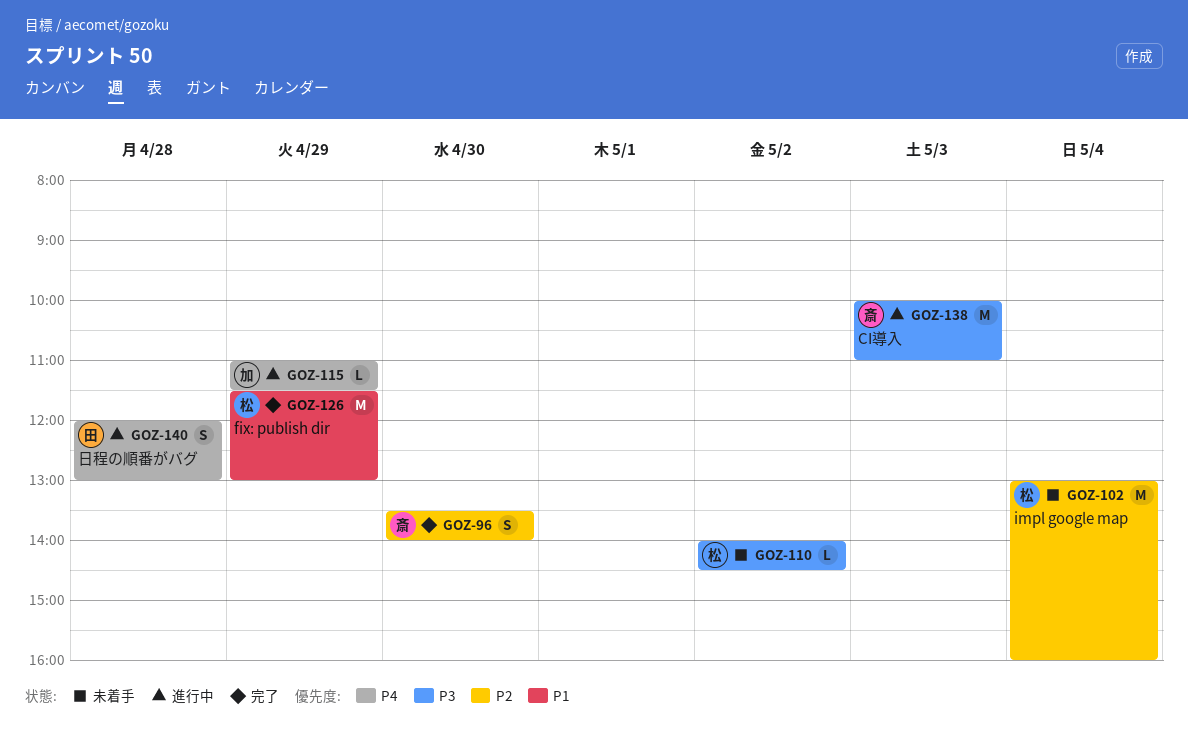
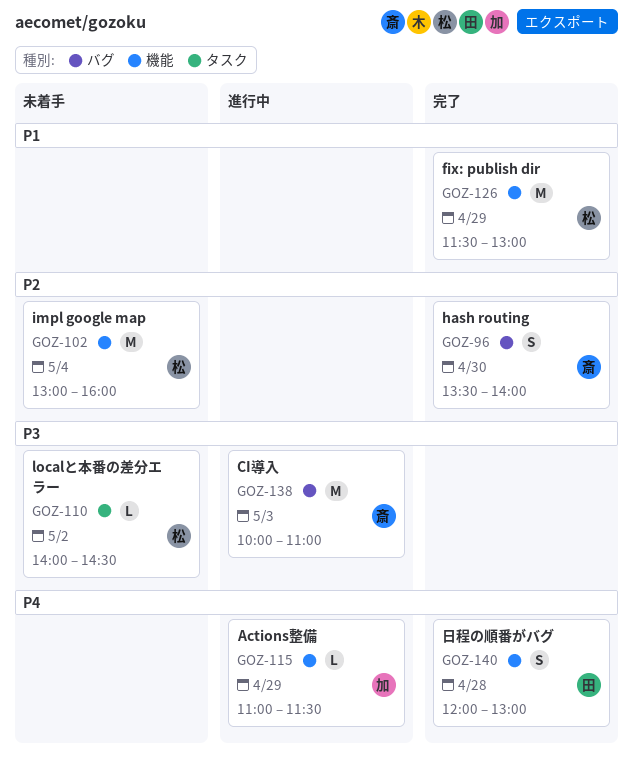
GOZ-140, status: 進行中 -> 完了

